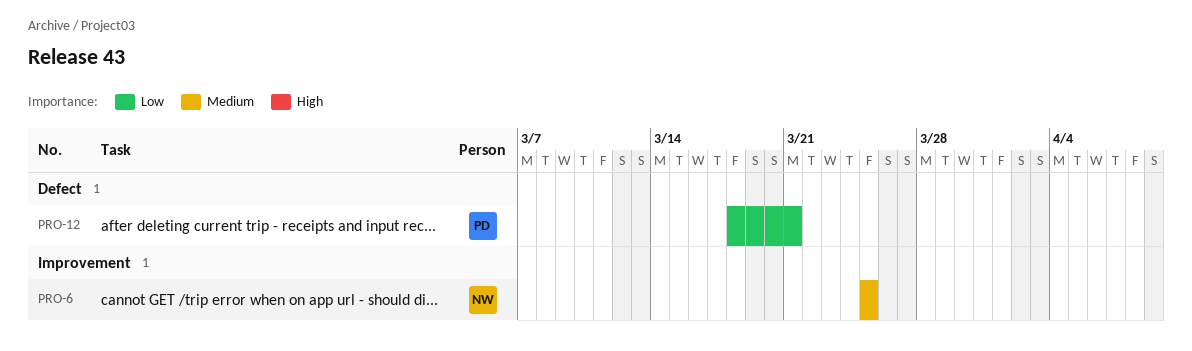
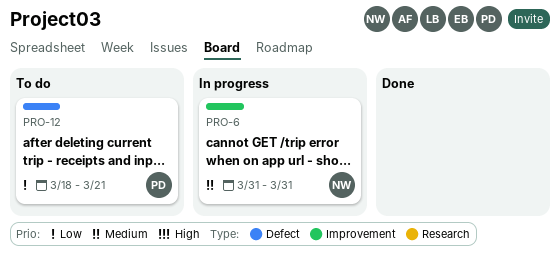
PRO-6, start: Mar 25 -> Mar 31
PRO-6, due: Mar 25 -> Mar 31

